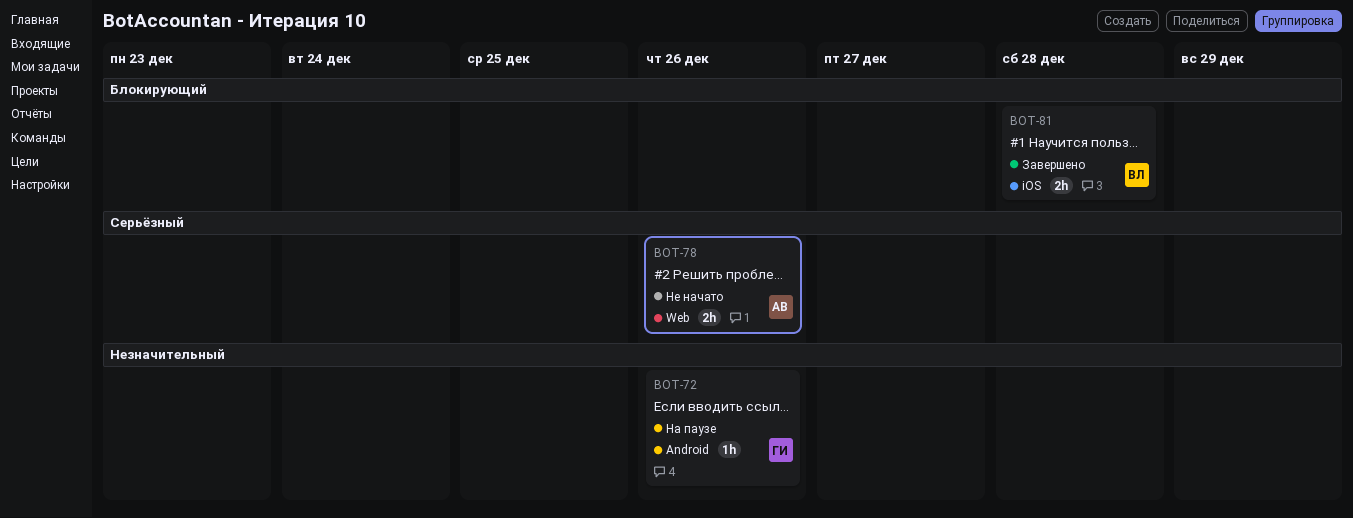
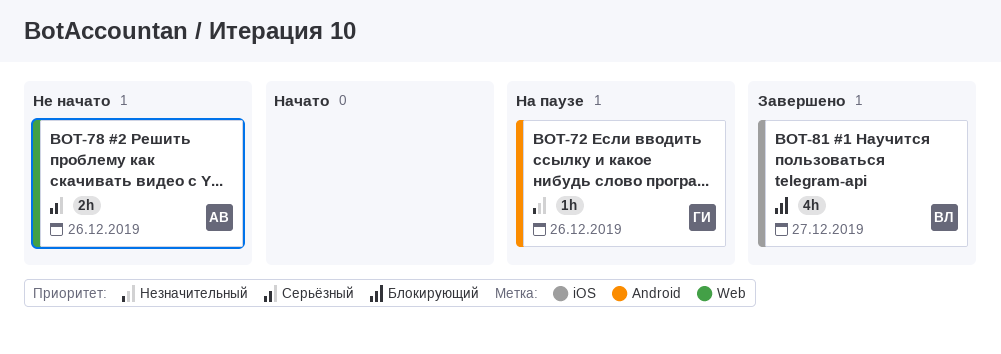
BOT-81, estimate: 2h -> 4h
BOT-81, due: Dec 28 -> Dec 27

